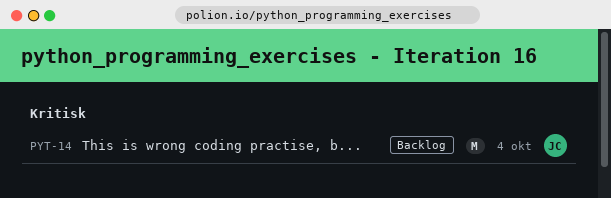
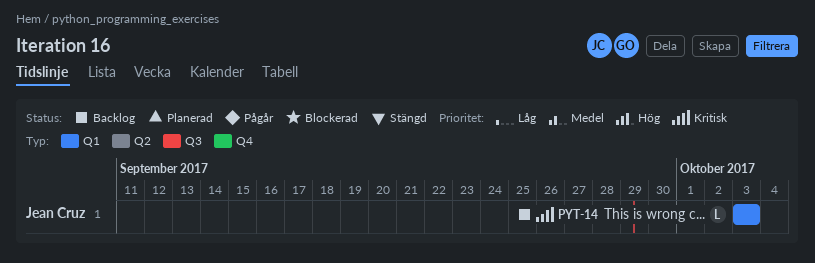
PYT-14, estimate: M -> L
PYT-14, due: Oct 4 -> Oct 3

